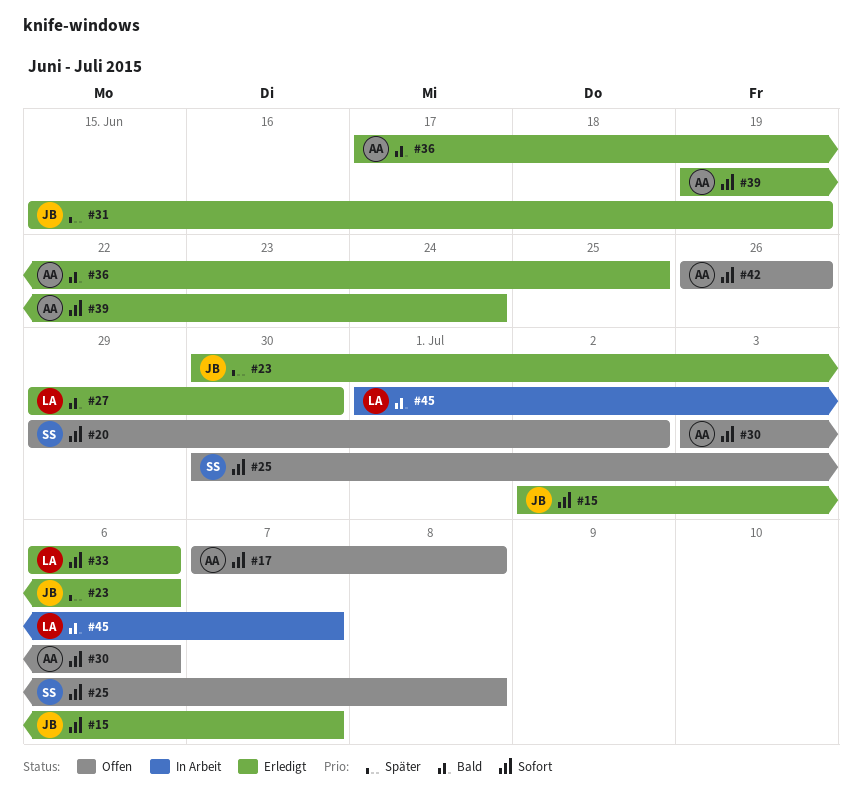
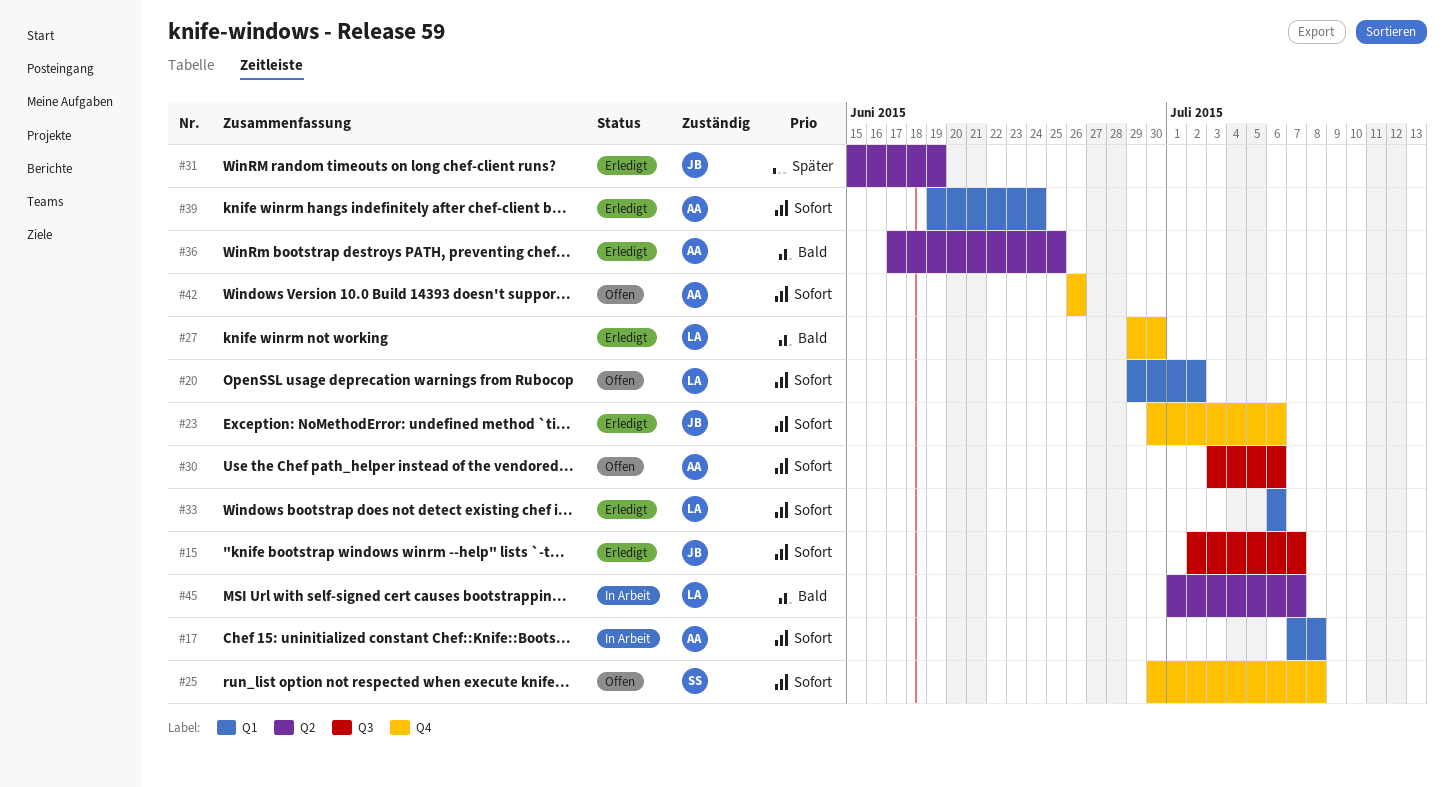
#17, status: Offen -> In Arbeit
#20, owner: SS -> LA
#23, priority: Später -> Sofort

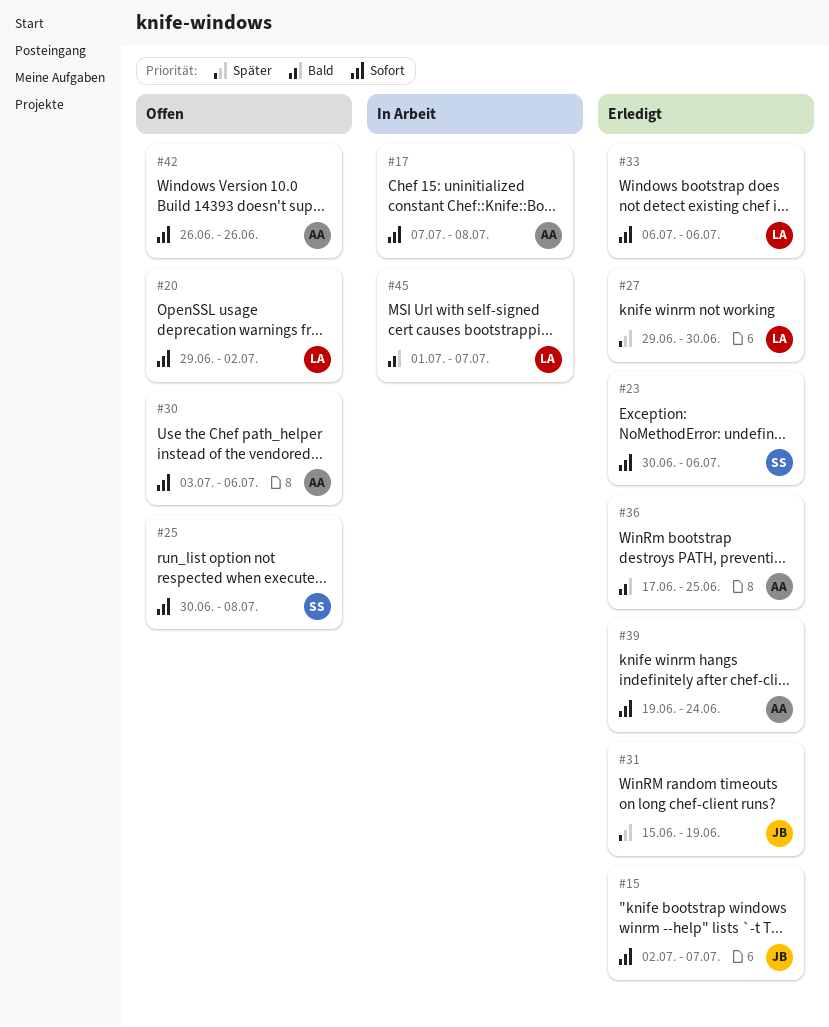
#23, owner: JB -> SS
#27, priority: Bald -> Später

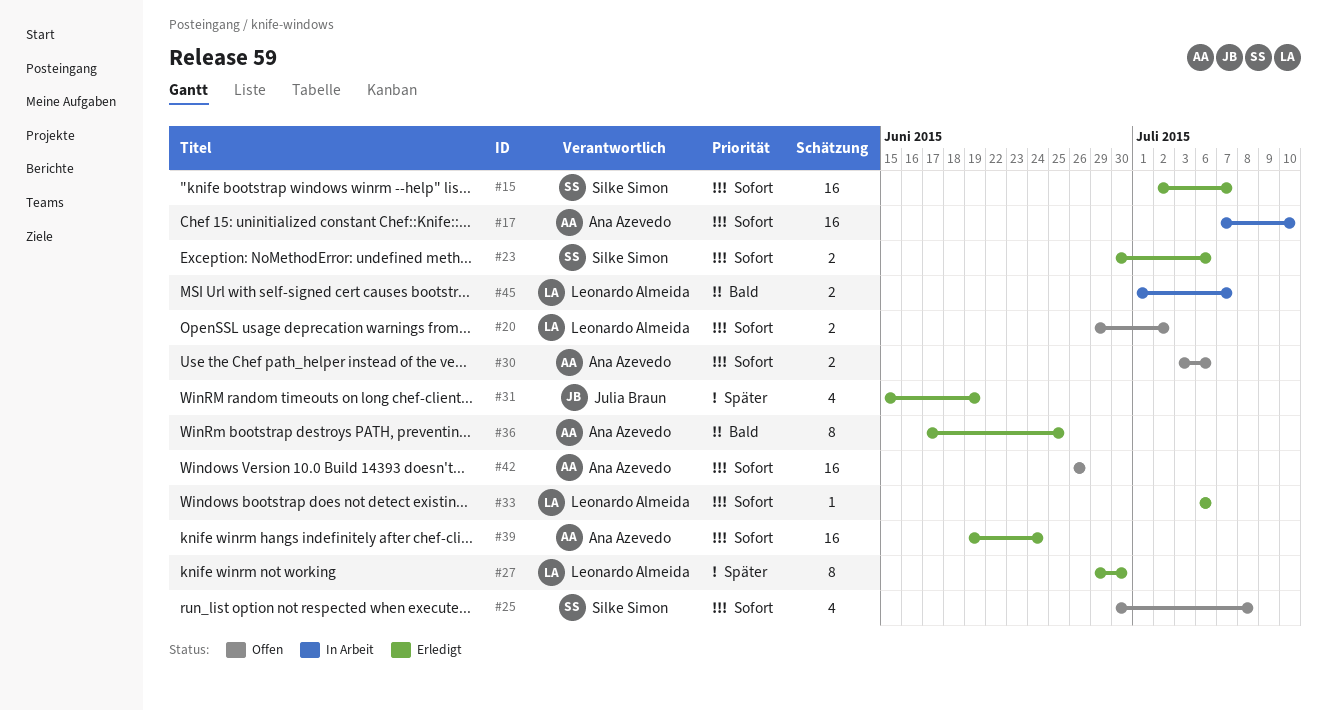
#15, owner: Julia Braun -> Silke Simon
#17, due: Jul 8 -> Jul 10

